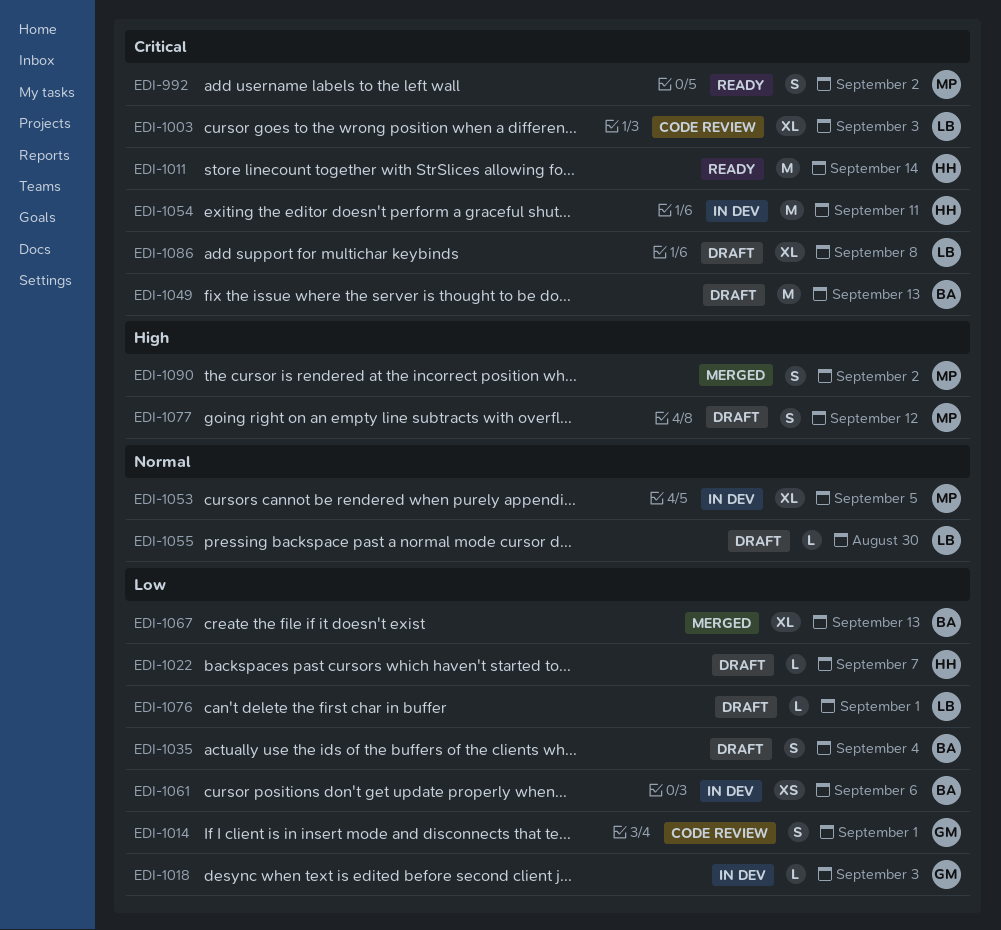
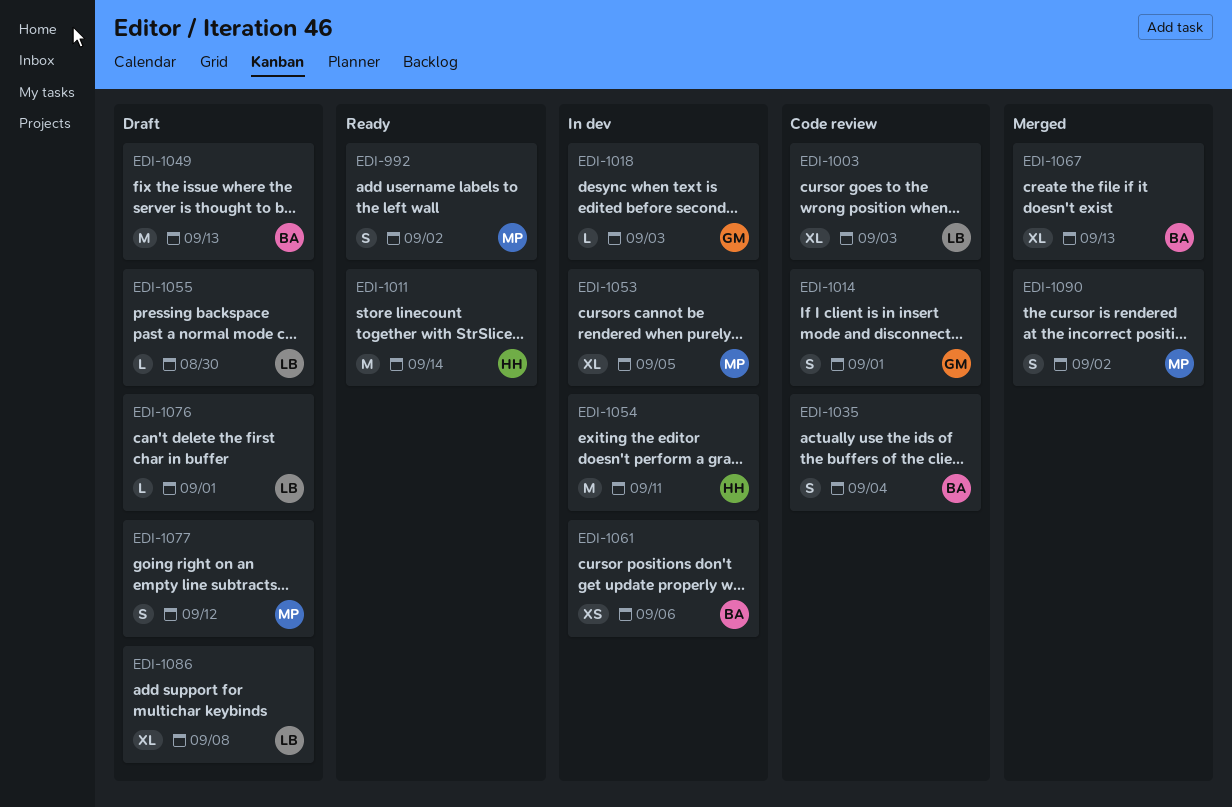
EDI-1022: present -> none
EDI-1035, status: Draft -> Code review

